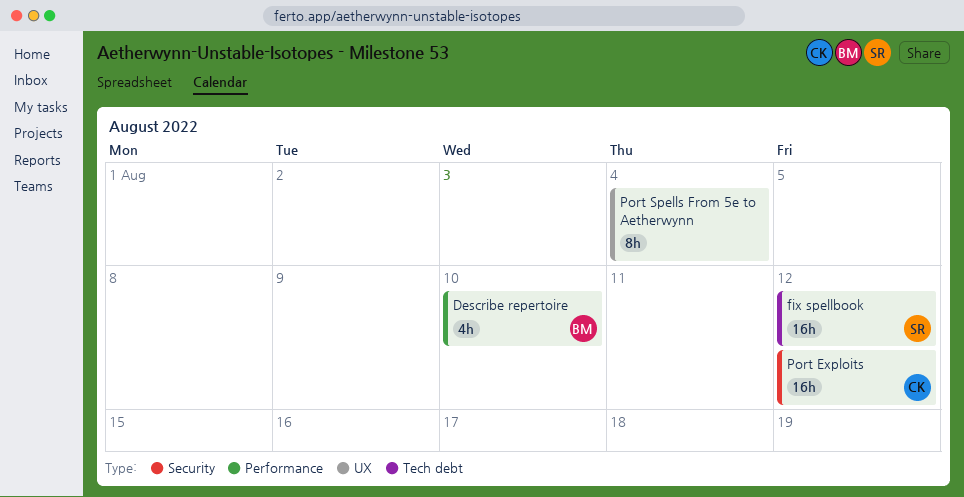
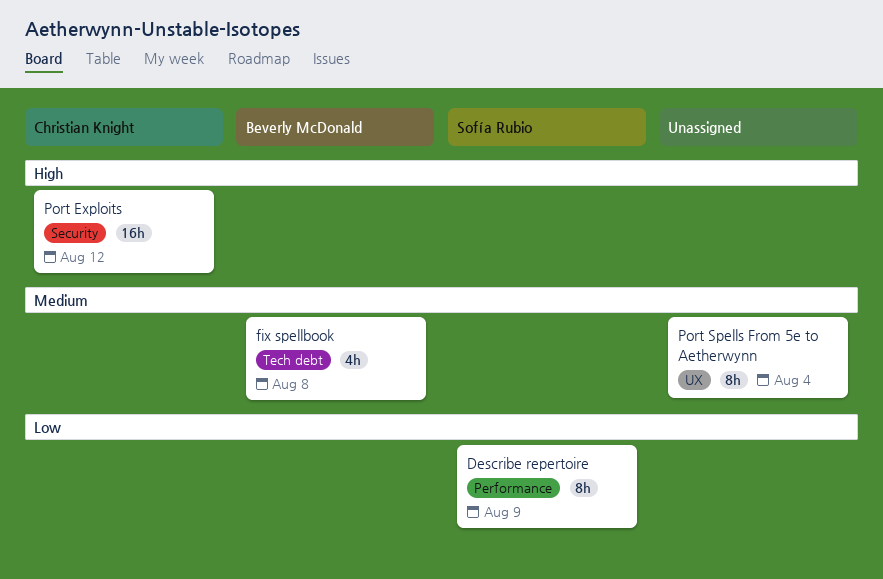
Describe repertoire, owner: Beverly McDonald -> Sofía Rubio
Describe repertoire, estimate: 4h -> 8h
Describe repertoire, due: Aug 10 -> Aug 9
fix spellbook, owner: Sofía Rubio -> Beverly McDonald
fix spellbook, estimate: 16h -> 4h
fix spellbook, due: Aug 12 -> Aug 8

